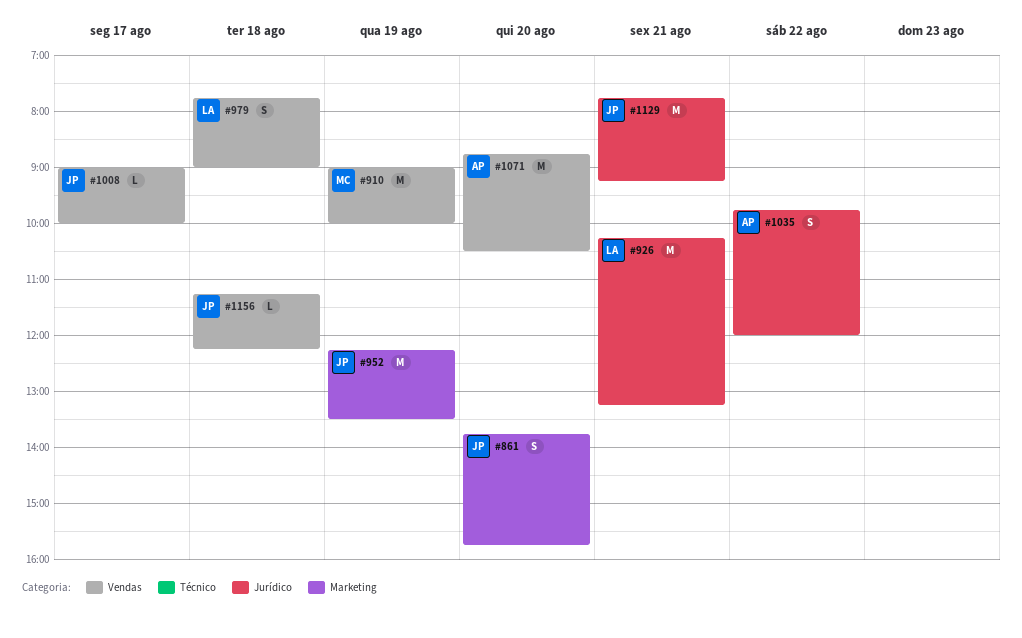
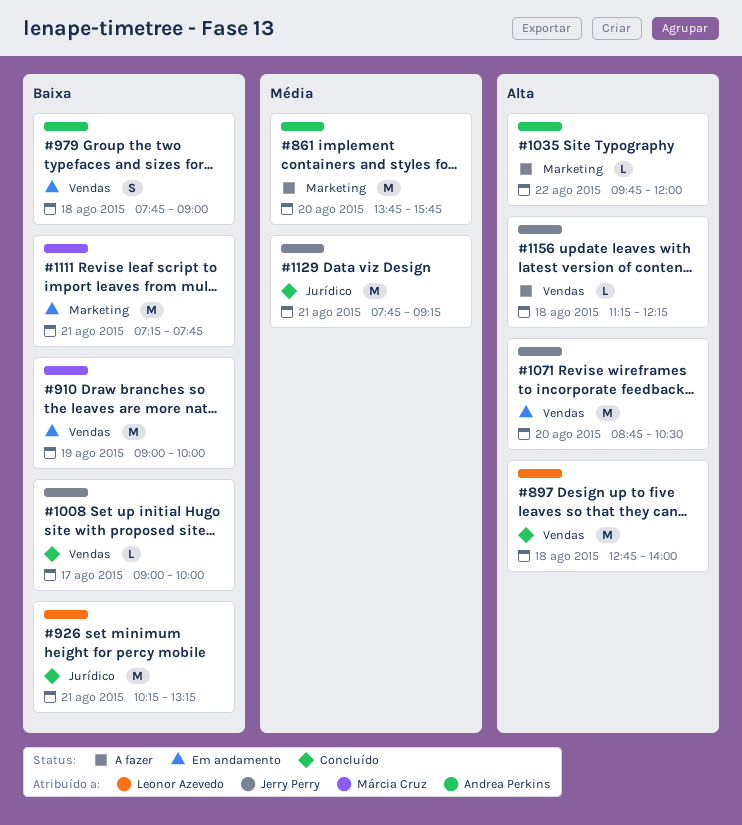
#861, owner: Jerry Perry -> Andrea Perkins
#861, estimate: S -> M
#897: none -> present
#952: present -> none
#979, owner: Leonor Azevedo -> Andrea Perkins
#1035, label: Jurídico -> Marketing
#1035, estimate: S -> L
#1071, owner: Andrea Perkins -> Jerry Perry
#1111: none -> present

